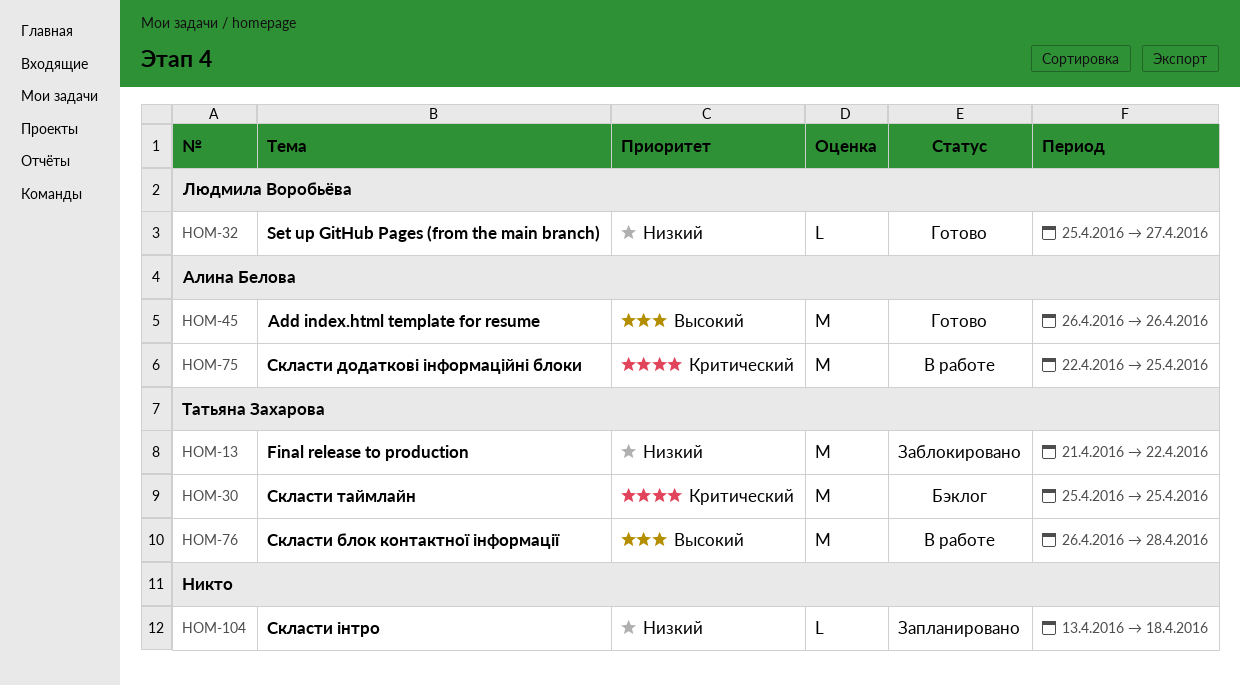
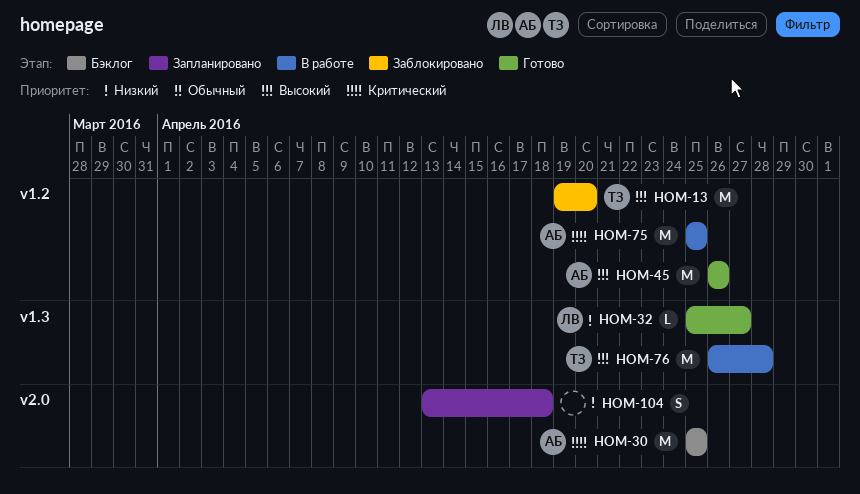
HOM-13, priority: Низкий -> Высокий
HOM-13, start: Apr 21 -> Apr 19
HOM-13, due: Apr 22 -> Apr 20
HOM-30, owner: Татьяна Захарова -> Алина Белова
HOM-75, start: Apr 22 -> Apr 25
HOM-104, estimate: L -> S

